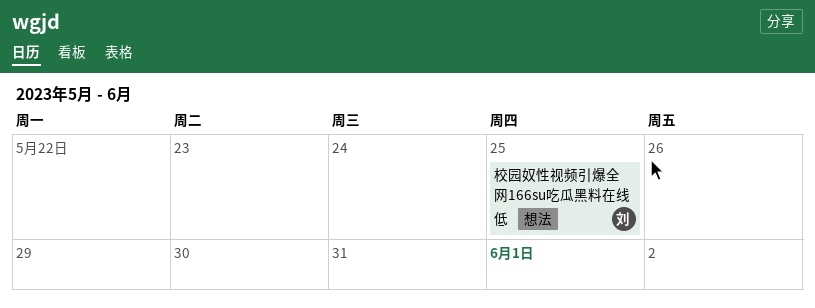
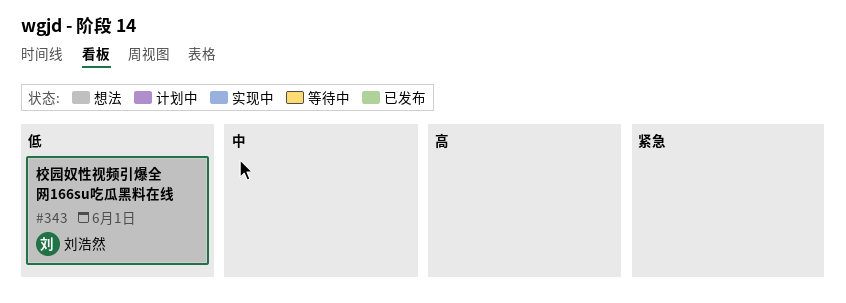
校园奴性视频引爆全网166su吃瓜黑料在线, due: May 25 -> Jun 1

